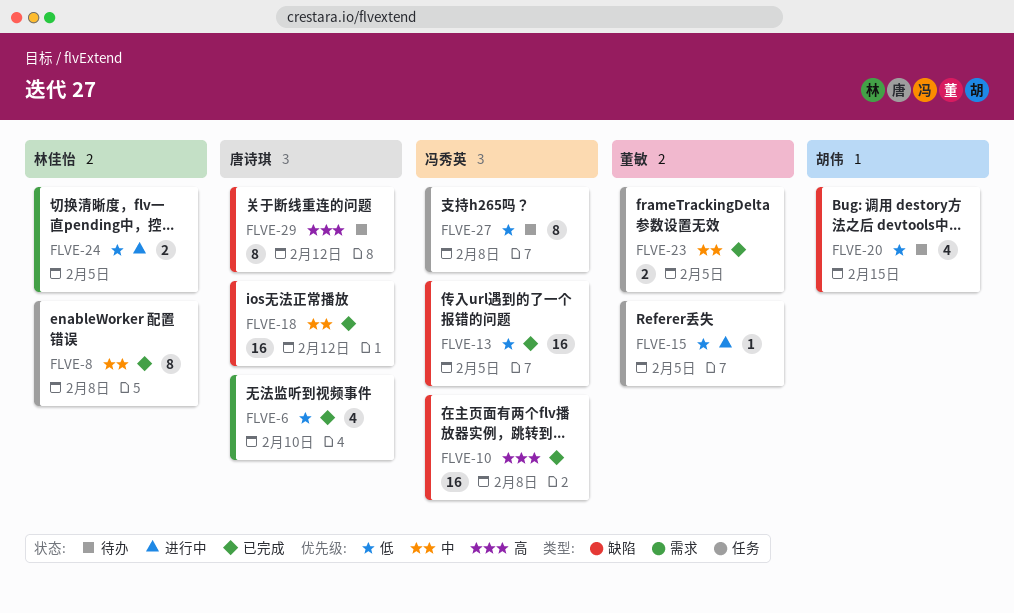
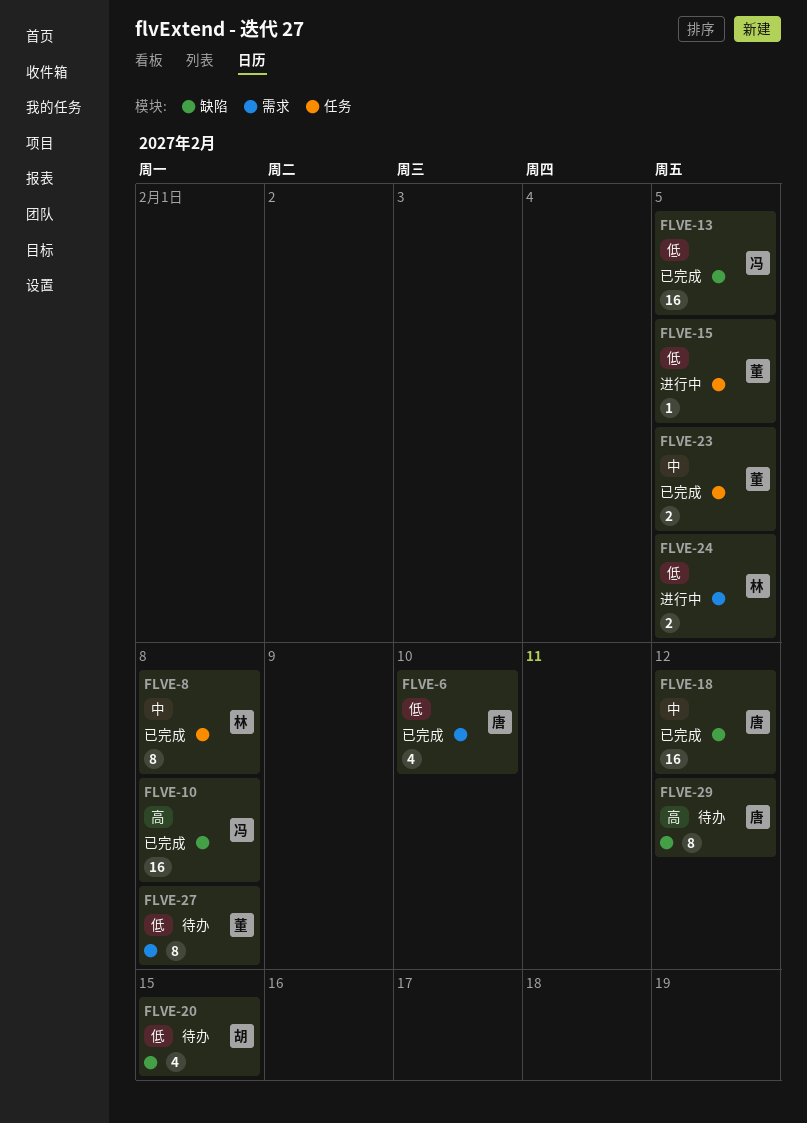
FLVE-27, owner: 冯秀英 -> 董敏
FLVE-27, label: 任务 -> 需求

